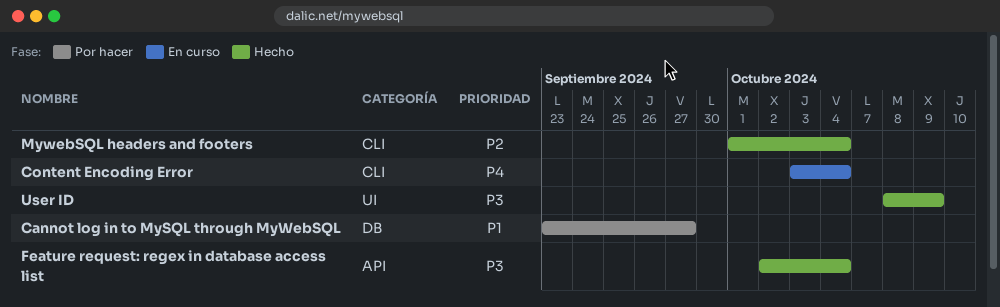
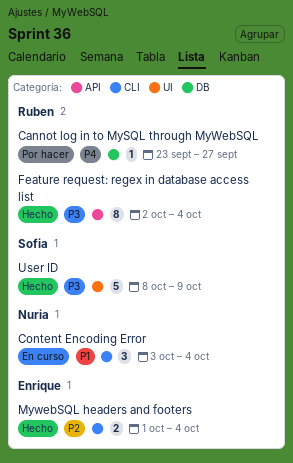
Cannot log in to MySQL through MyWebSQL, priority: P1 -> P4
Content Encoding Error, priority: P4 -> P1

